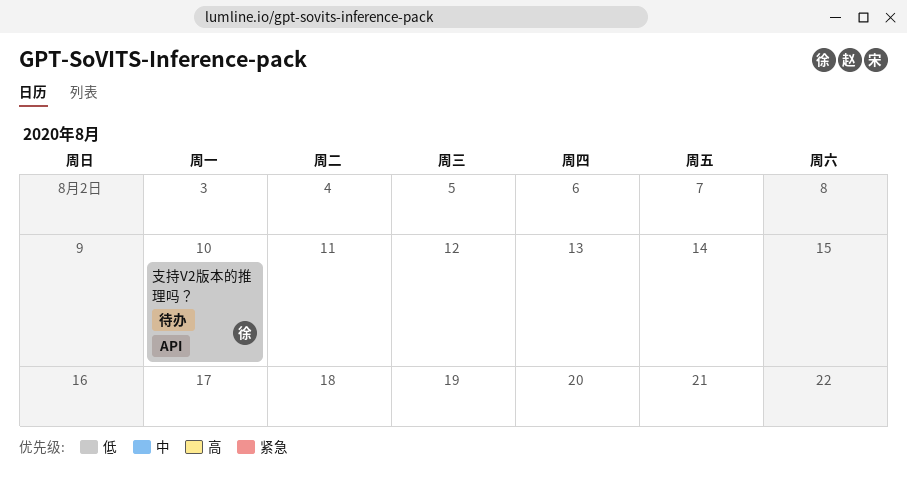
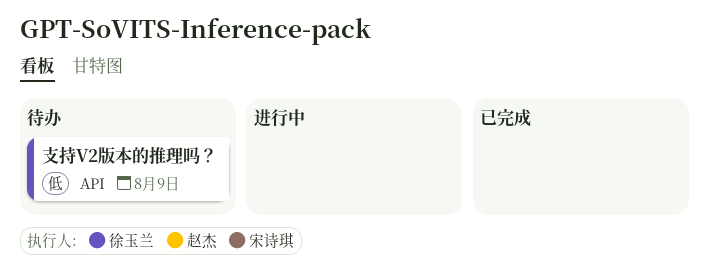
支持V2版本的推理吗？, due: Aug 10 -> Aug 9

